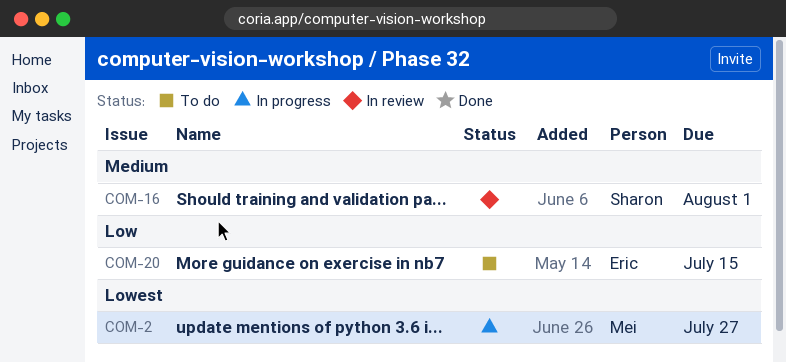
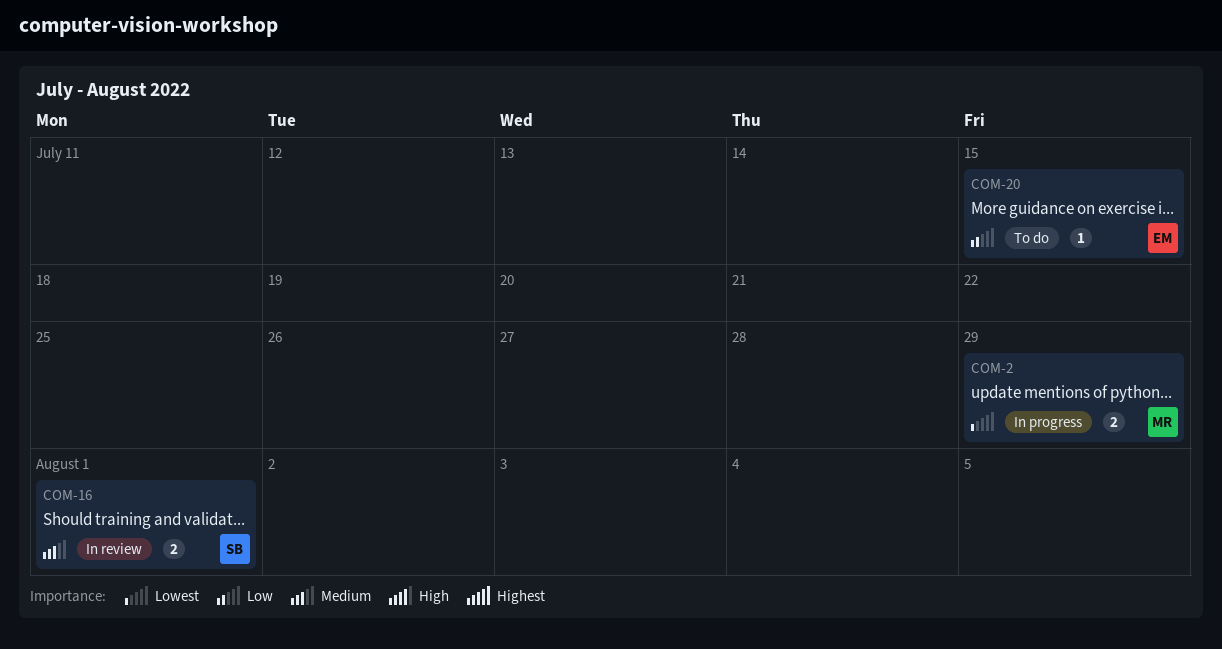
COM-2, due: Jul 27 -> Jul 29

